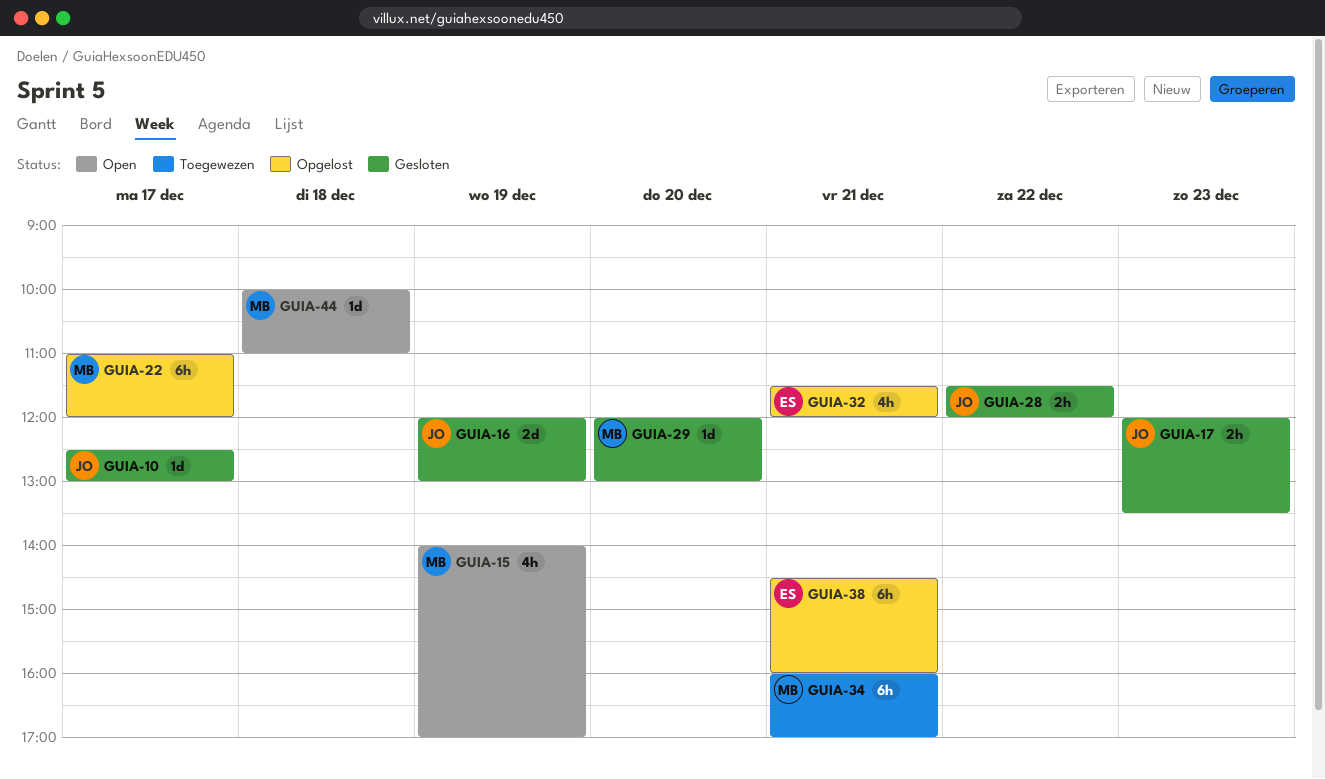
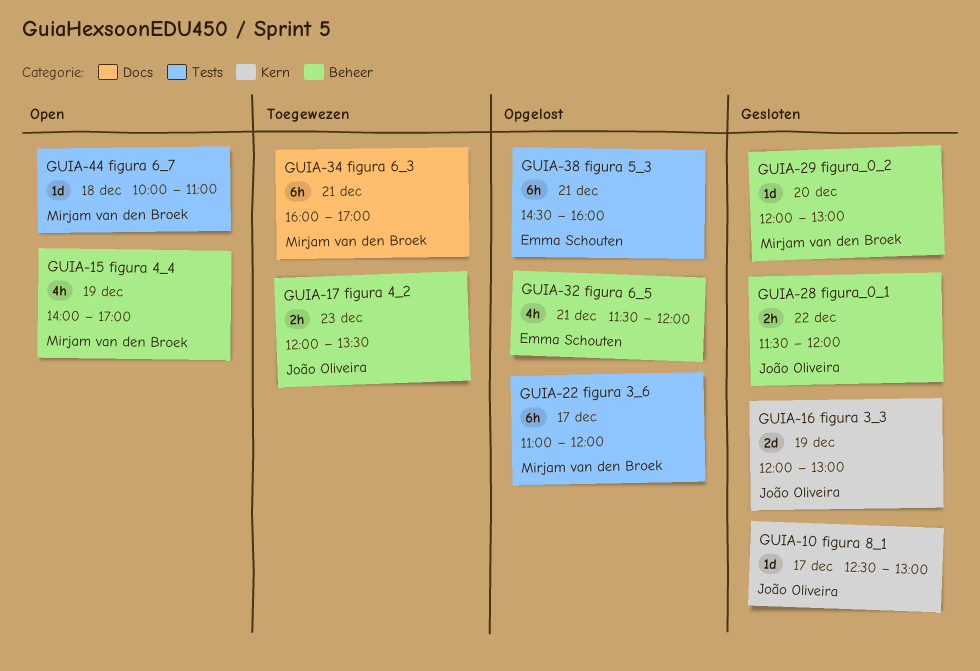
GUIA-17, status: Gesloten -> Toegewezen

